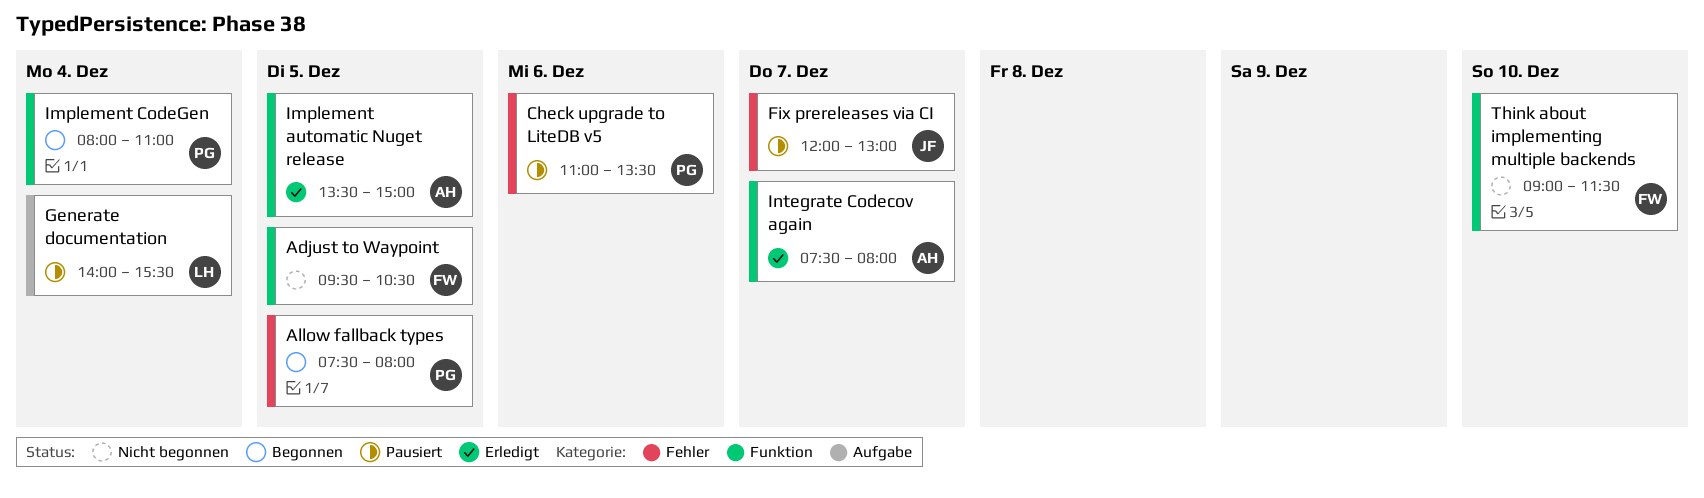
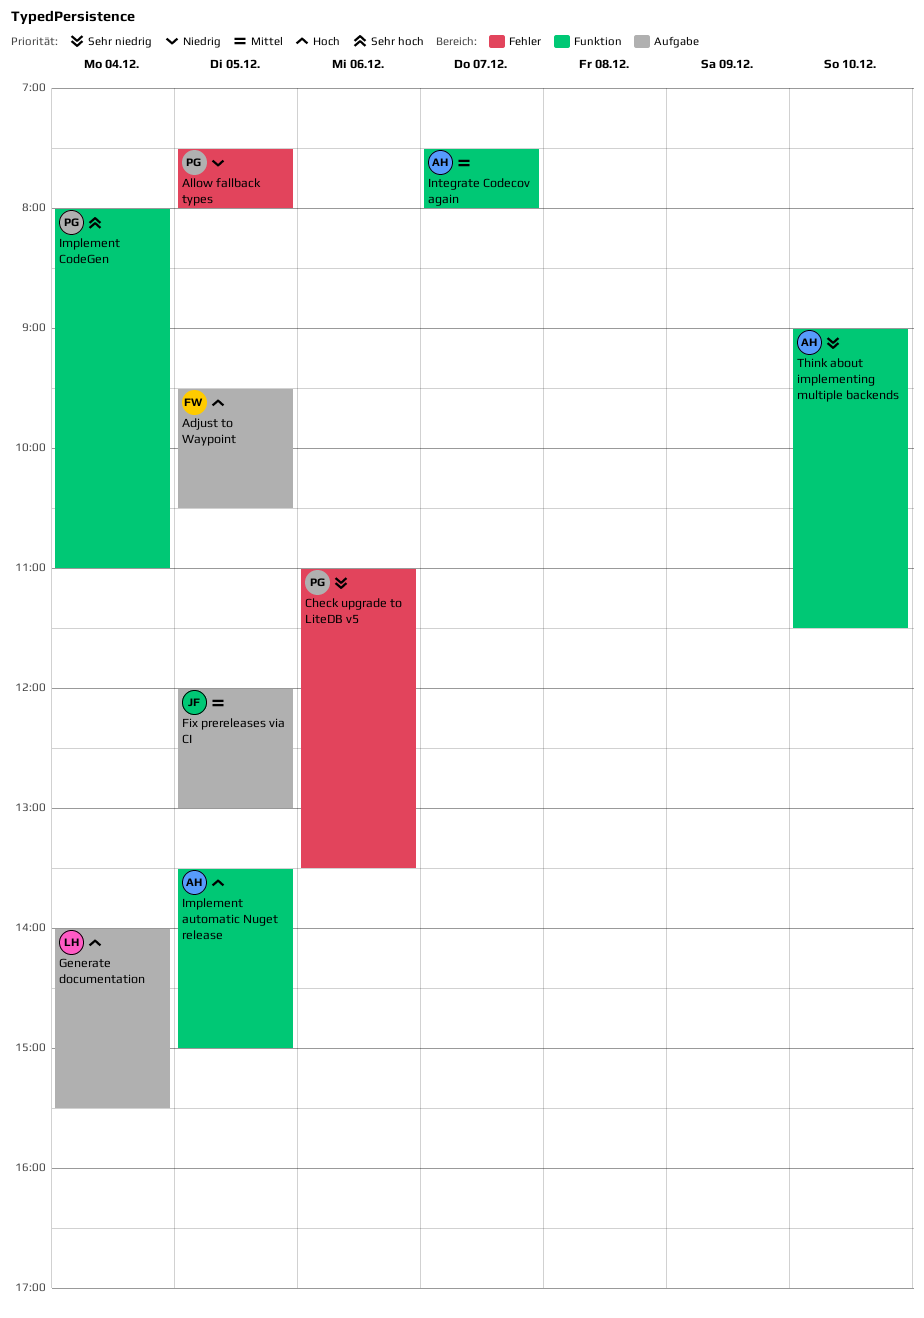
Adjust to Waypoint, label: Funktion -> Aufgabe
Fix prereleases via CI, label: Fehler -> Aufgabe
Fix prereleases via CI, day: Dec 7 -> Dec 5
Think about implementing multiple backends, owner: FW -> AH

